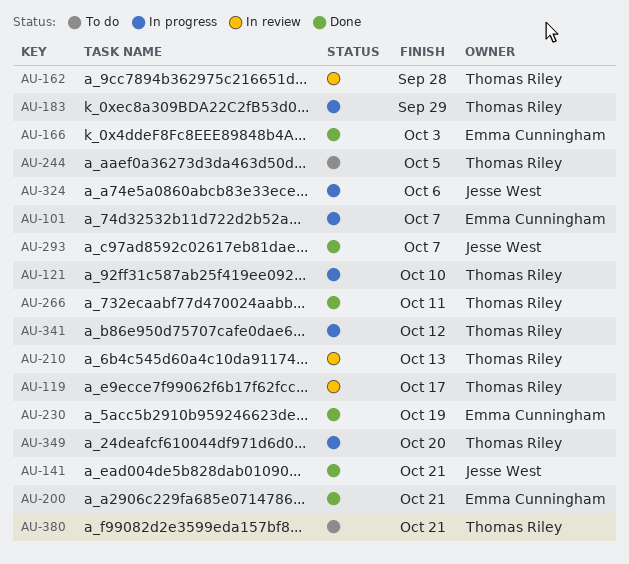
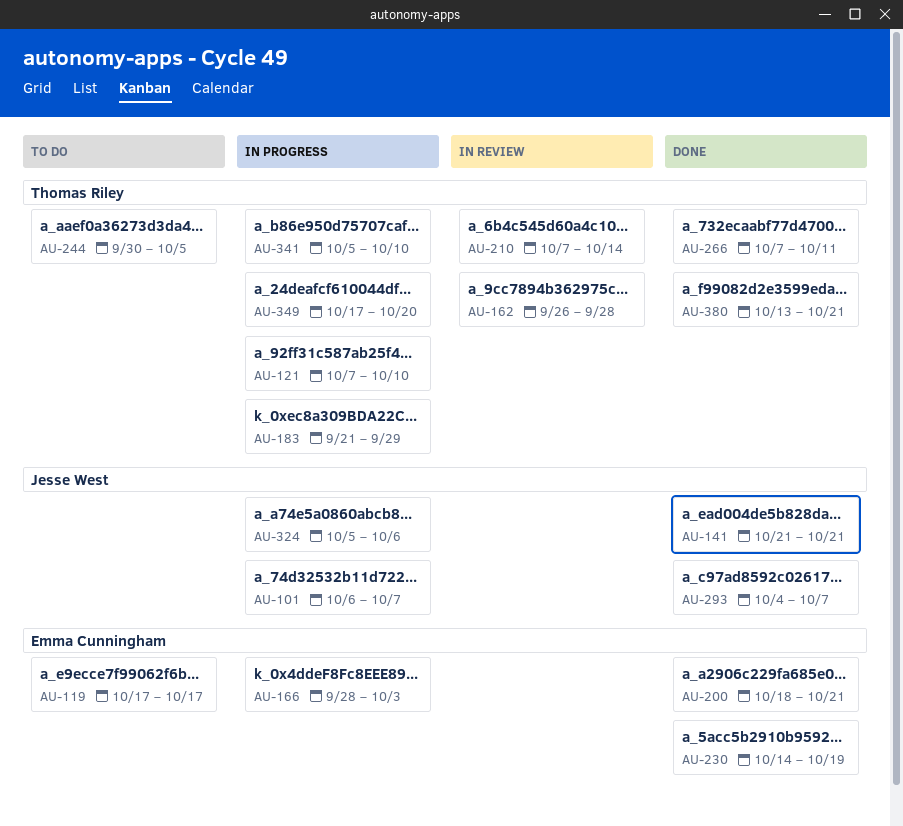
AU-101, owner: Emma Cunningham -> Jesse West
AU-119, status: In review -> To do
AU-119, owner: Thomas Riley -> Emma Cunningham
AU-166, status: Done -> In progress
AU-210, due: Oct 13 -> Oct 14
AU-341, due: Oct 12 -> Oct 10
AU-380, status: To do -> Done

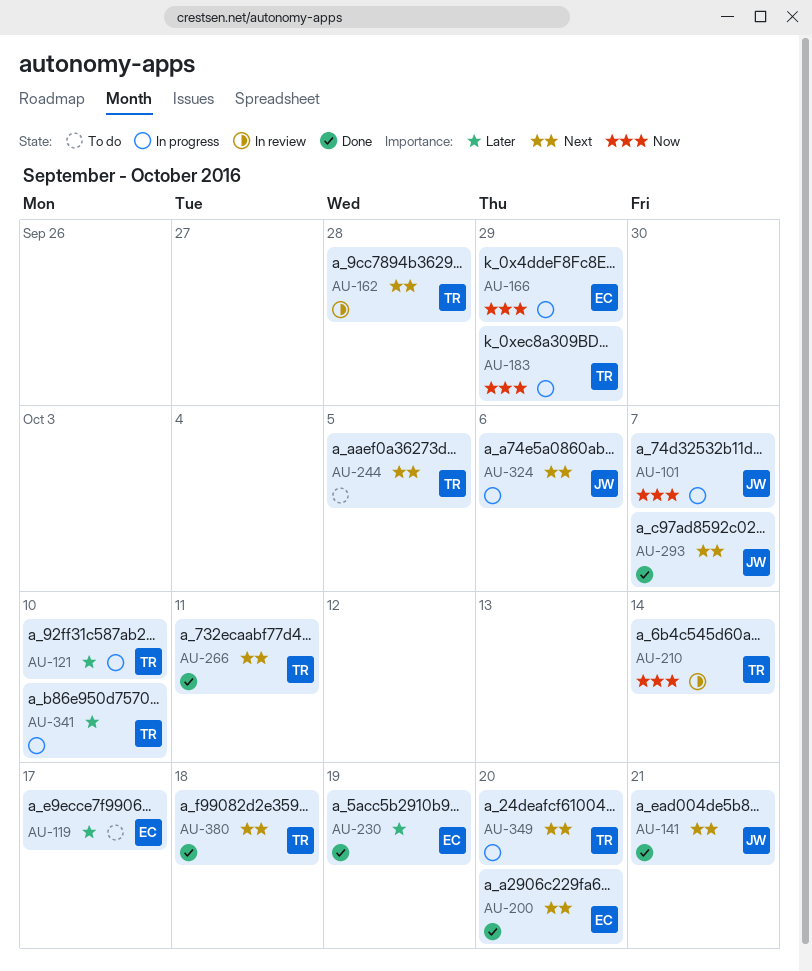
AU-166, due: Oct 3 -> Sep 29
AU-200, due: Oct 21 -> Oct 20
AU-380, due: Oct 21 -> Oct 18

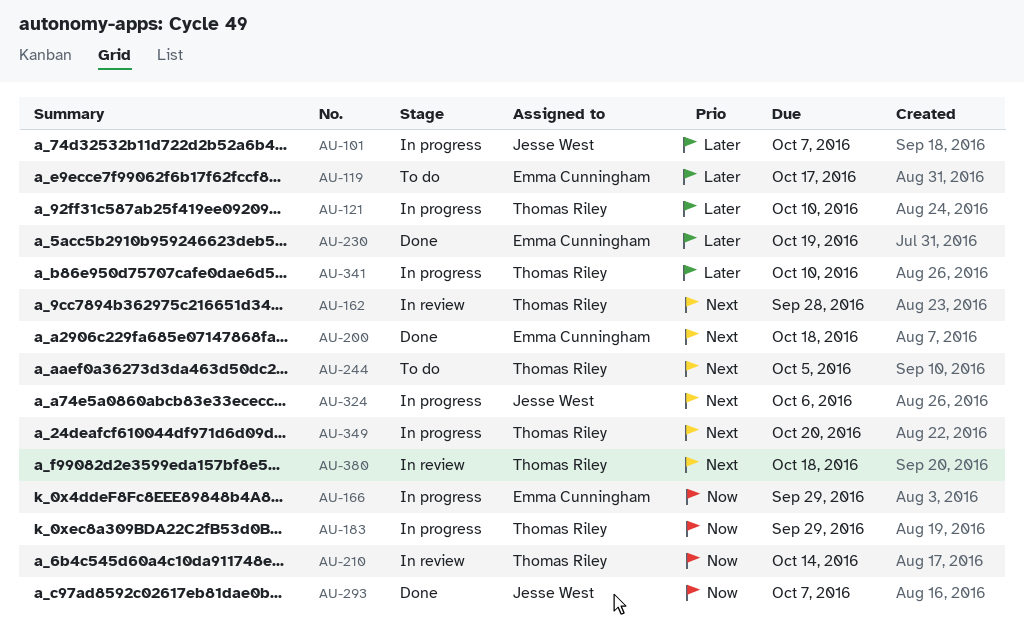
AU-101, priority: Now -> Later
AU-141: present -> none
AU-200, due: Oct 20 -> Oct 18
AU-266: present -> none
AU-293, priority: Next -> Now
AU-380, status: Done -> In review

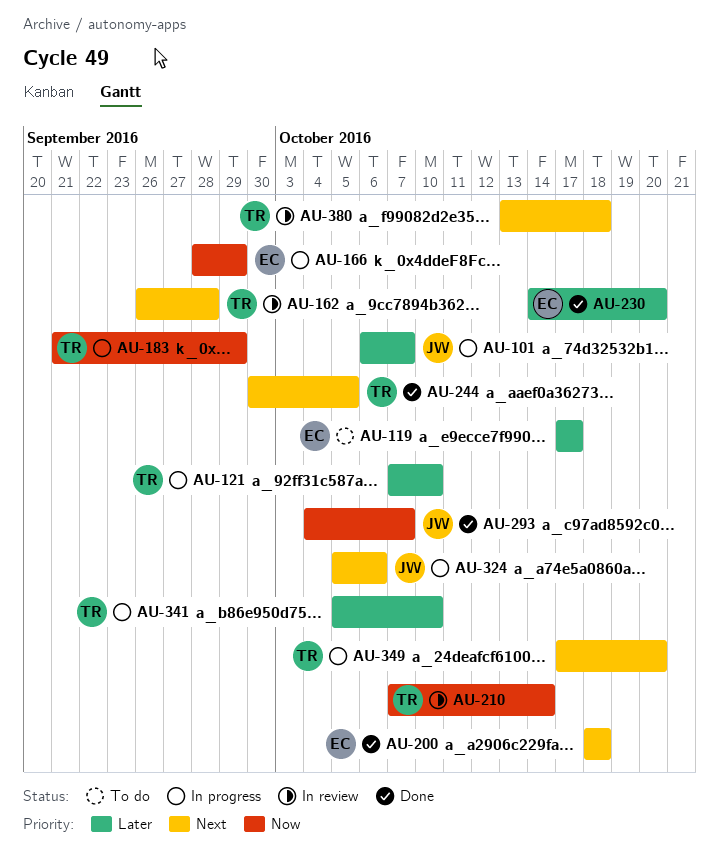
AU-230, due: Oct 19 -> Oct 20
AU-244, status: To do -> Done

